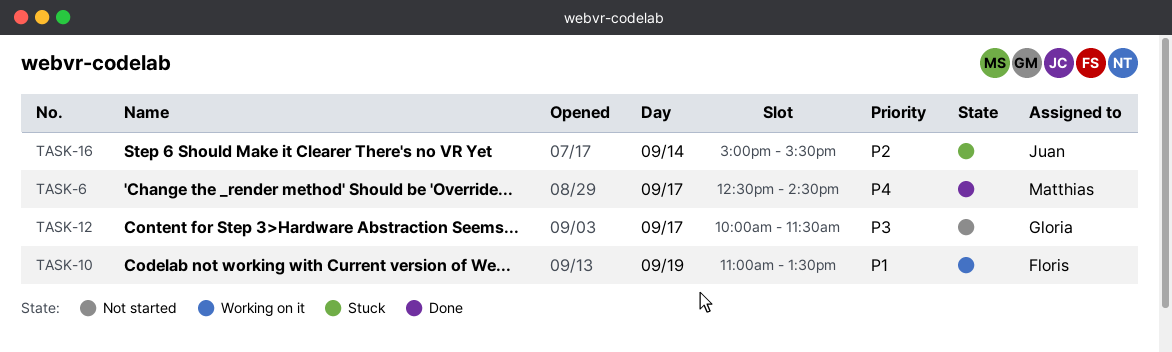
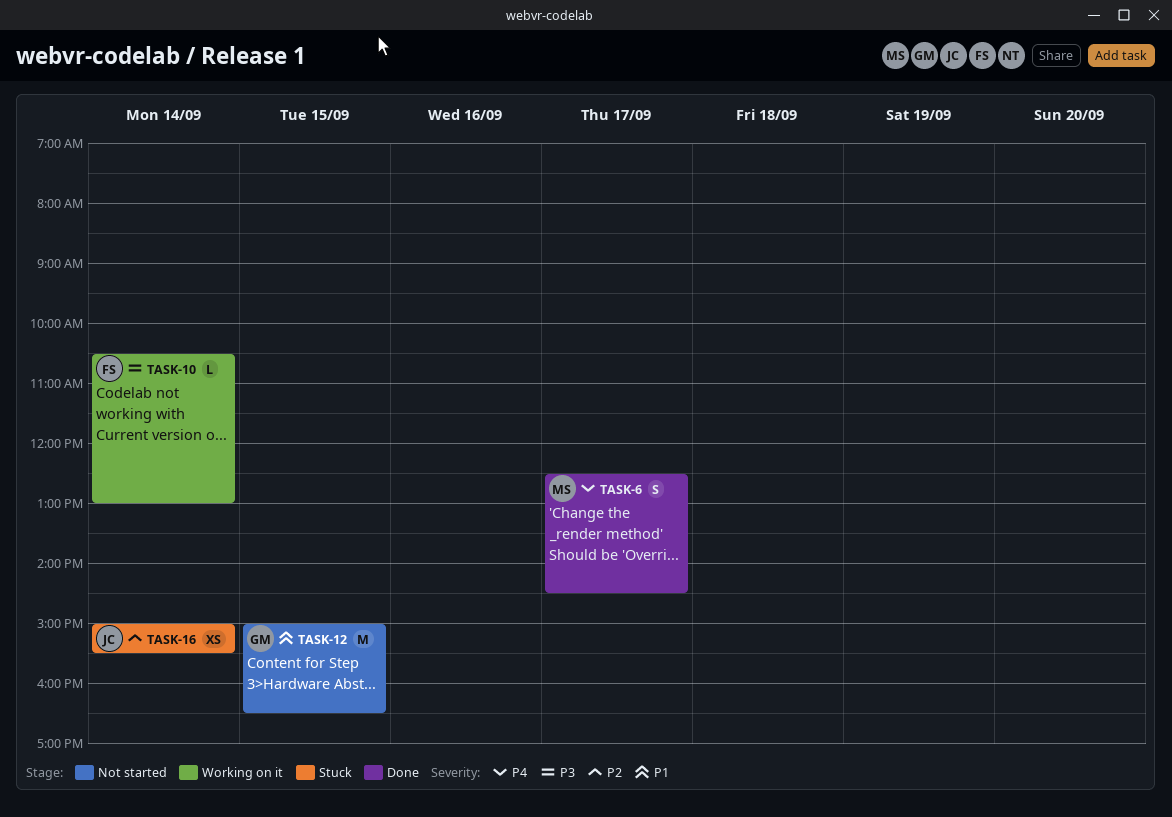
TASK-10, priority: P1 -> P3
TASK-10, day: Sep 19 -> Sep 14
TASK-10, begins: 11:00 -> 10:30
TASK-10, ends: 13:30 -> 13:00
TASK-12, priority: P3 -> P1
TASK-12, day: Sep 17 -> Sep 15
TASK-12, begins: 10:00 -> 15:00
TASK-12, ends: 11:30 -> 16:30

